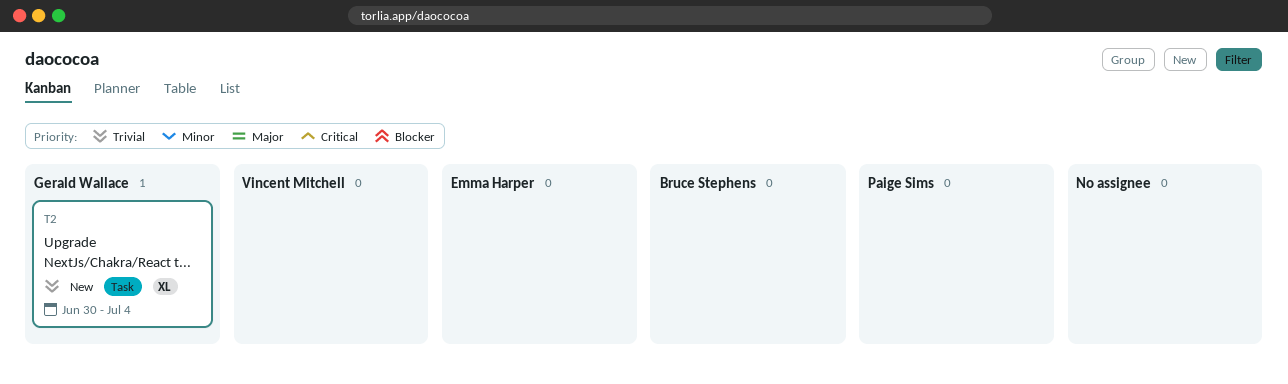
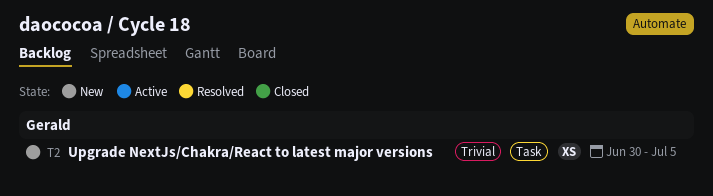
T2, estimate: XL -> XS
T2, due: Jul 4 -> Jul 5

